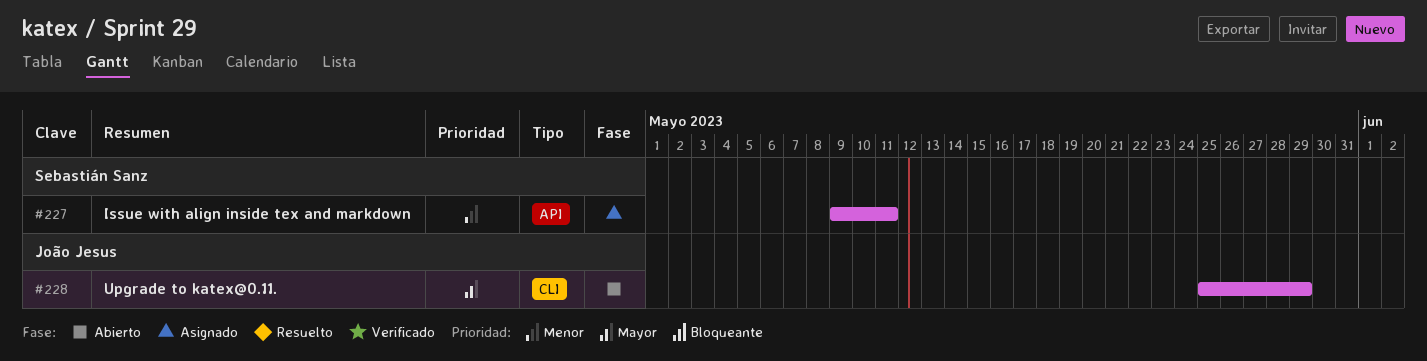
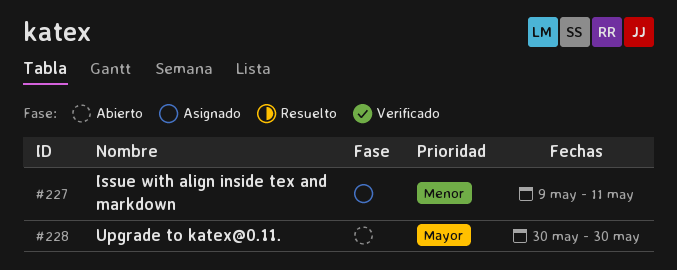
#228, start: May 25 -> May 30
#228, due: May 29 -> May 30

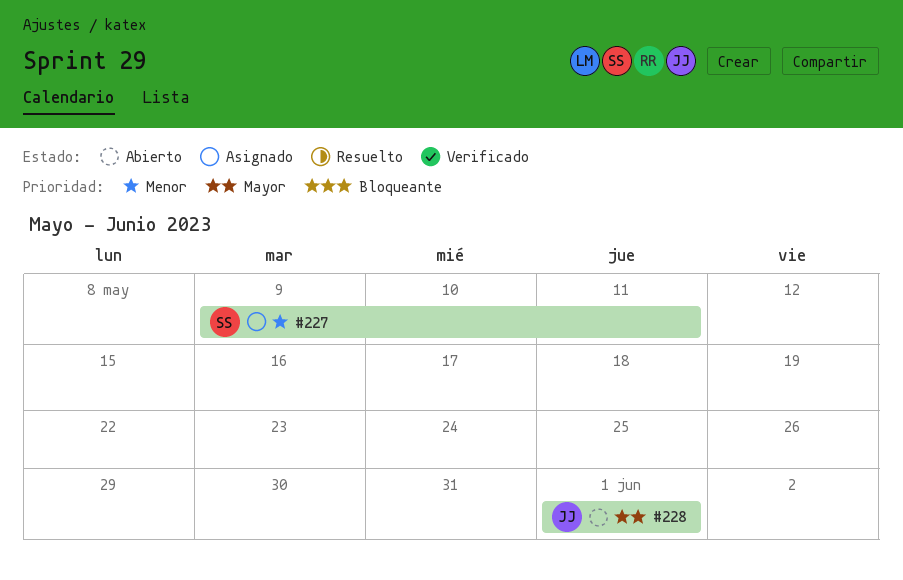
#228, start: May 30 -> Jun 1
#228, due: May 30 -> Jun 1

